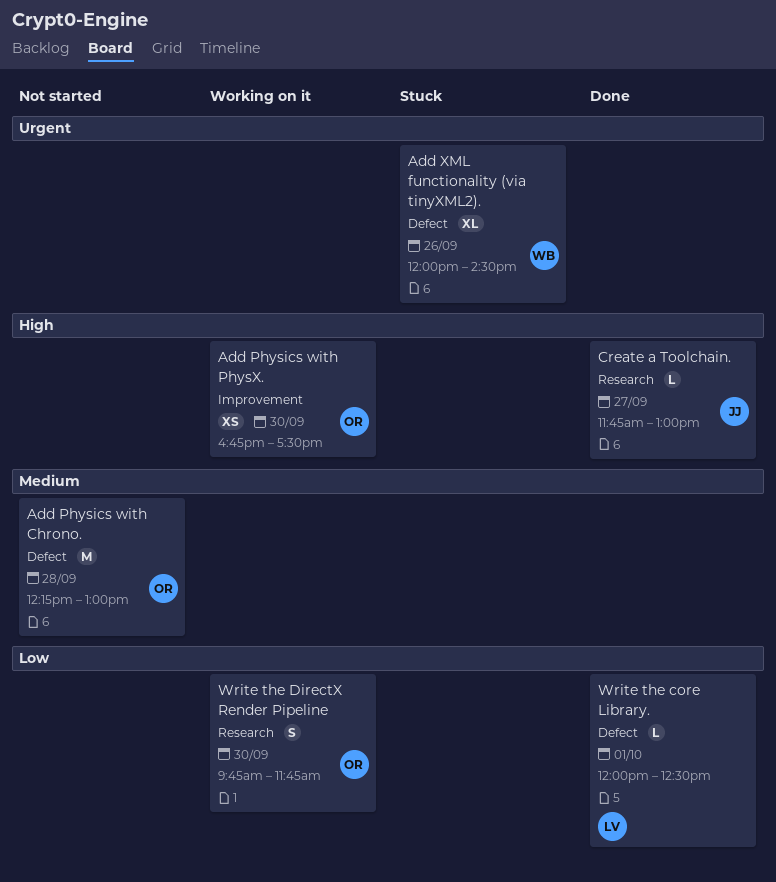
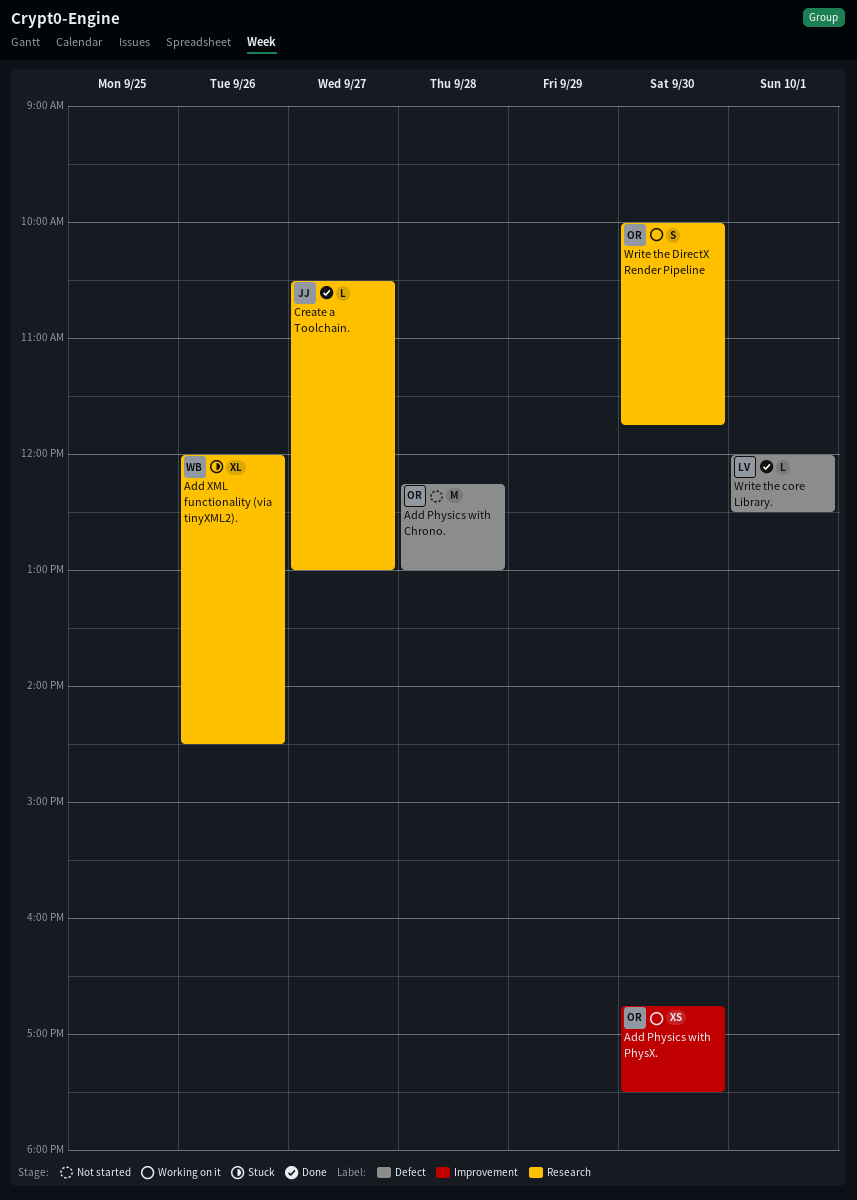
Add XML functionality (via tinyXML2)., label: Defect -> Research
Create a Toolchain., begins: 11:45 -> 10:30
Write the DirectX Render Pipeline, begins: 09:45 -> 10:00

